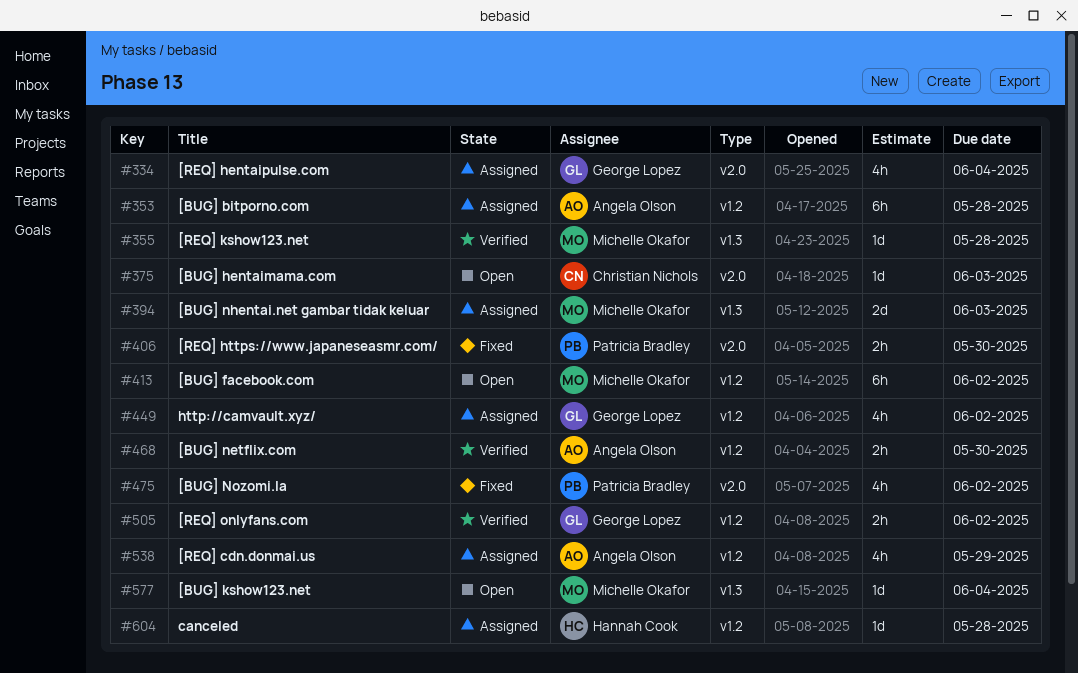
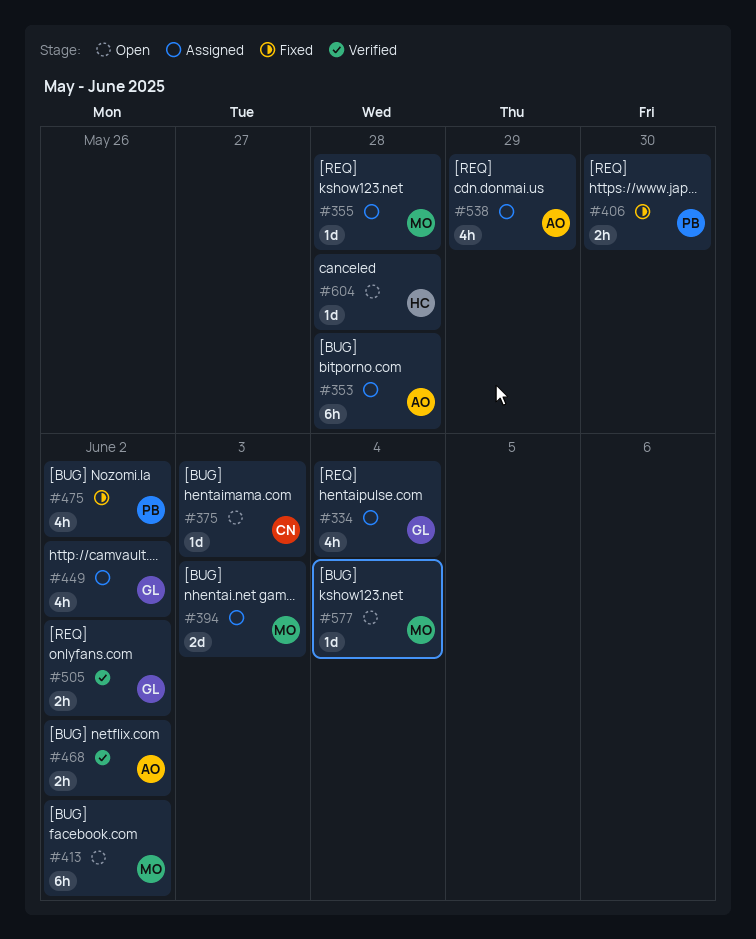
#355, status: Verified -> Assigned
#468, due: May 30 -> Jun 2
#604, status: Assigned -> Open

